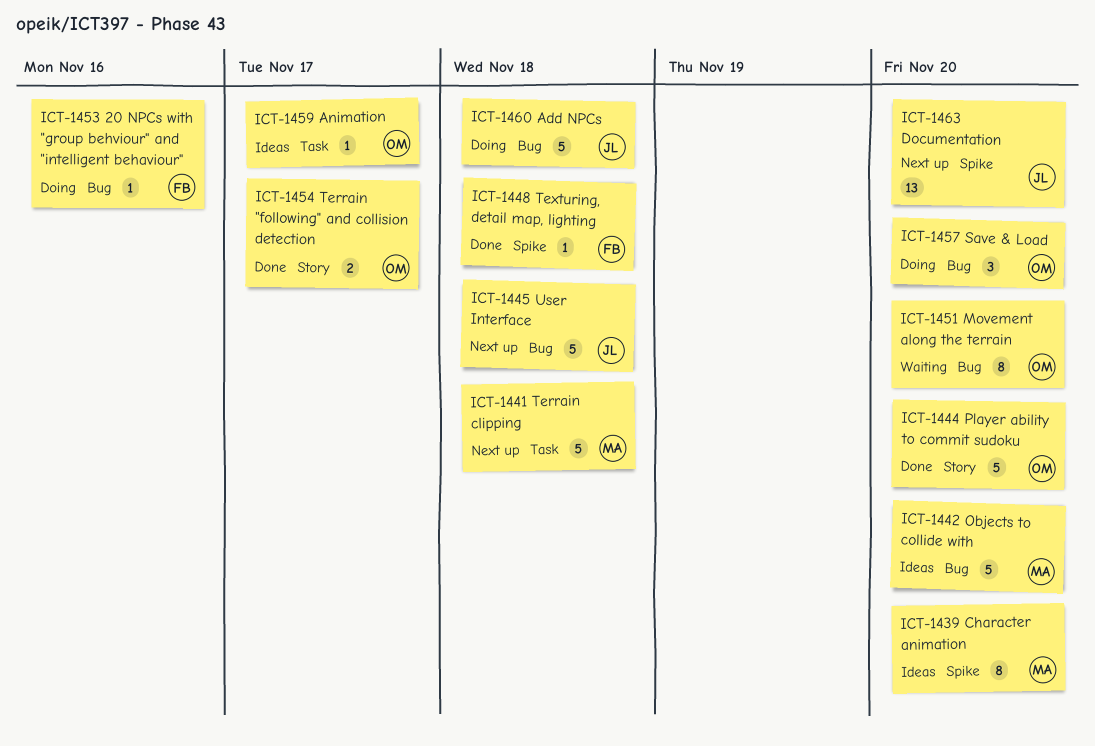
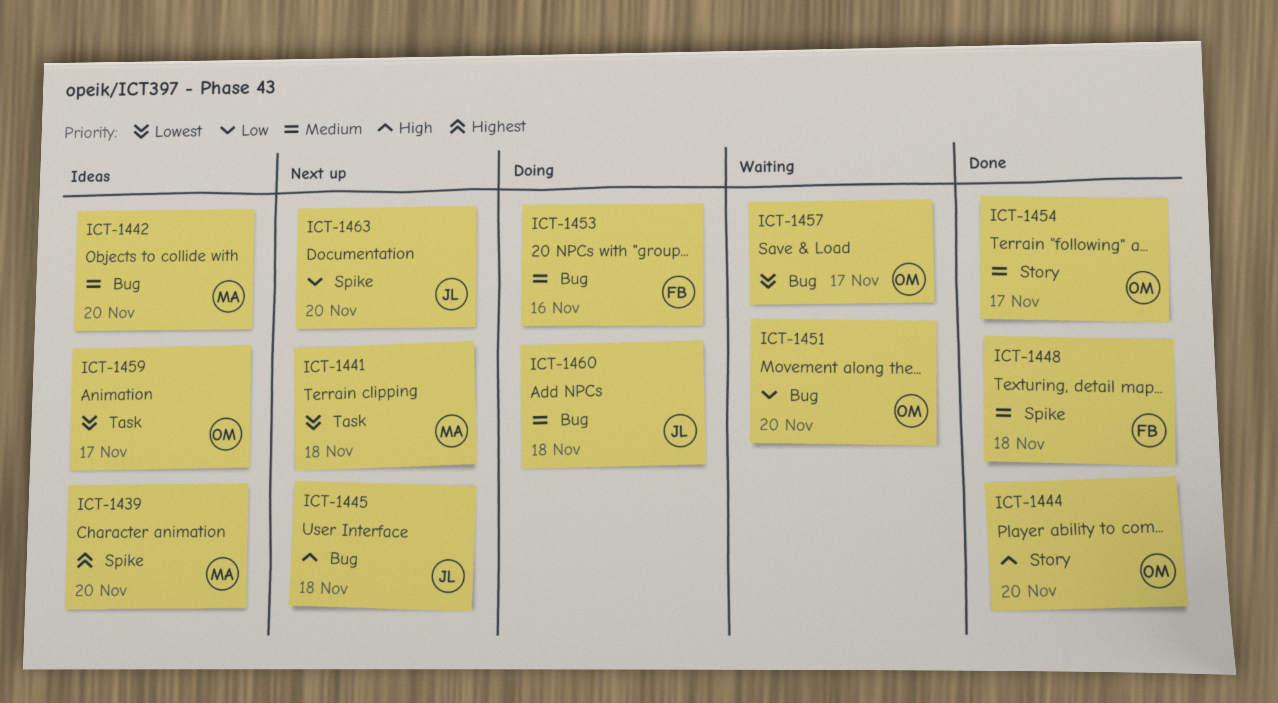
ICT-1457, status: Doing -> Waiting
ICT-1457, due: Nov 20 -> Nov 17

